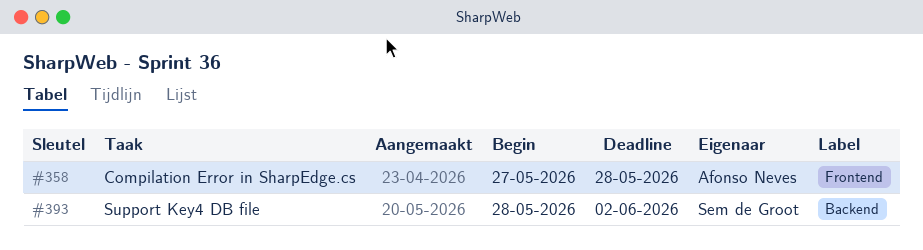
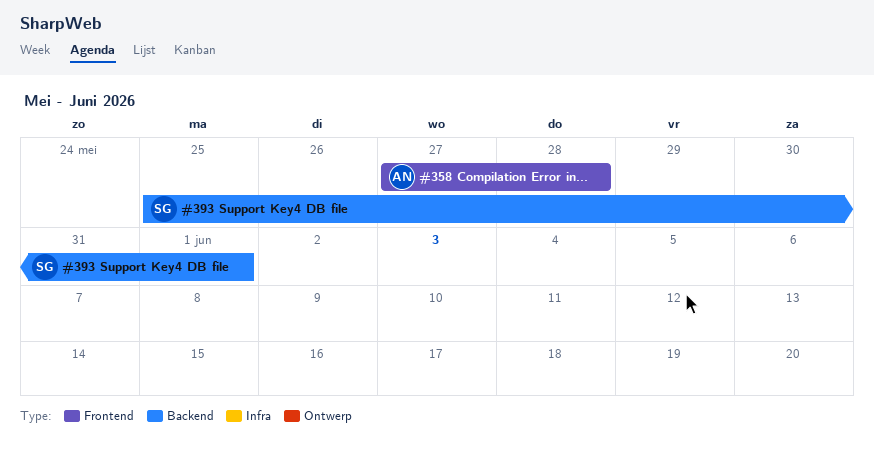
#393, start: May 28 -> May 25
#393, due: Jun 2 -> Jun 1

